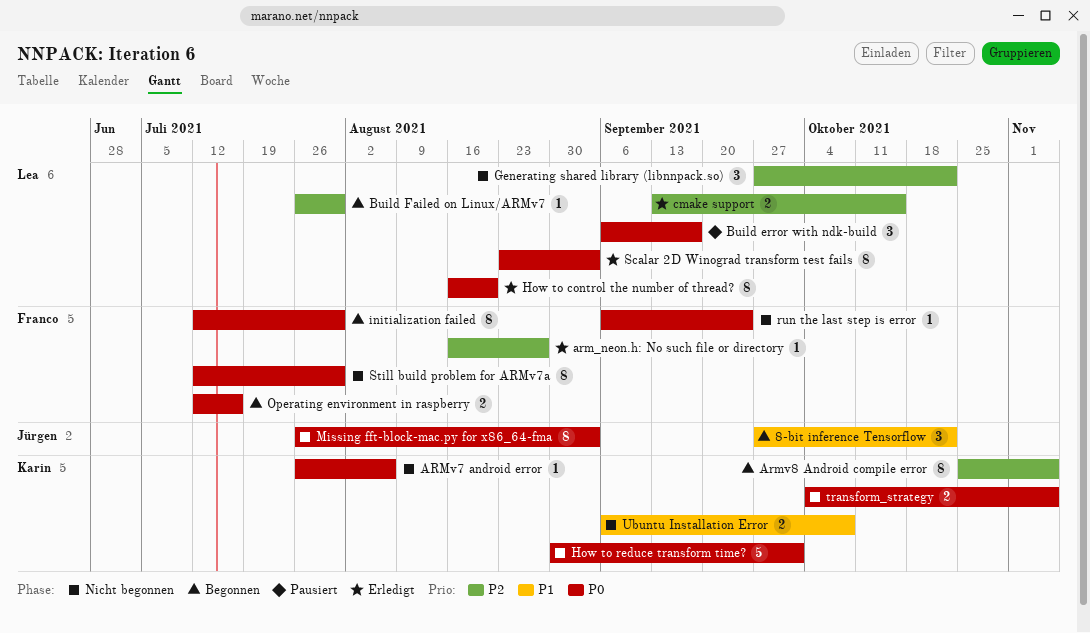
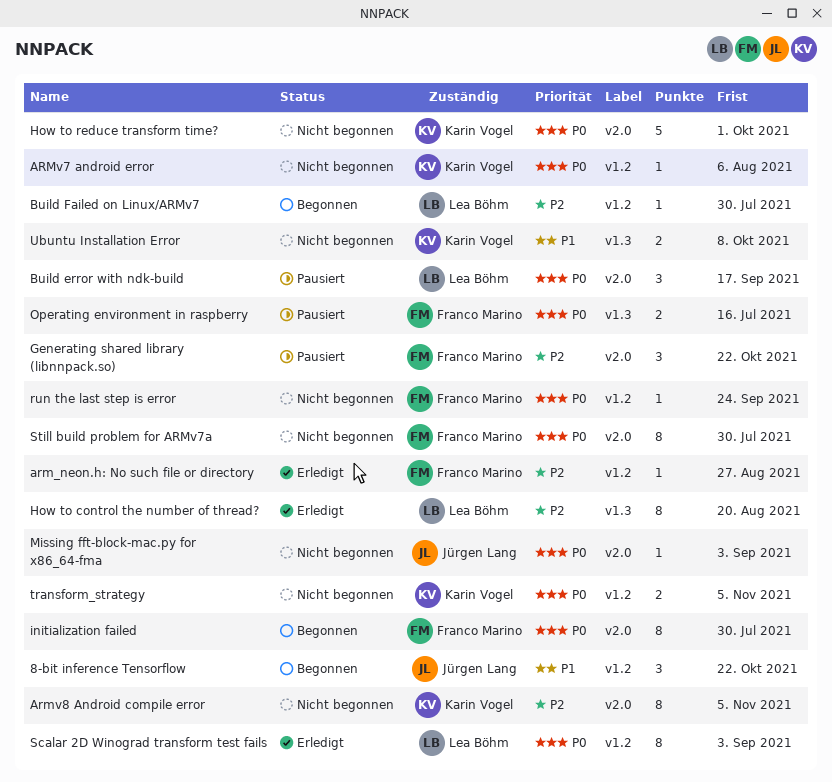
Armv8 Android compile error, status: Begonnen -> Nicht begonnen
cmake support: present -> none
Generating shared library (libnnpack.so), status: Nicht begonnen -> Pausiert
Generating shared library (libnnpack.so), owner: Lea Böhm -> Franco Marino
How to control the number of thread?, priority: P0 -> P2
Missing fft-block-mac.py for x86_64-fma, estimate: 8 -> 1
Operating environment in raspberry, status: Begonnen -> Pausiert

